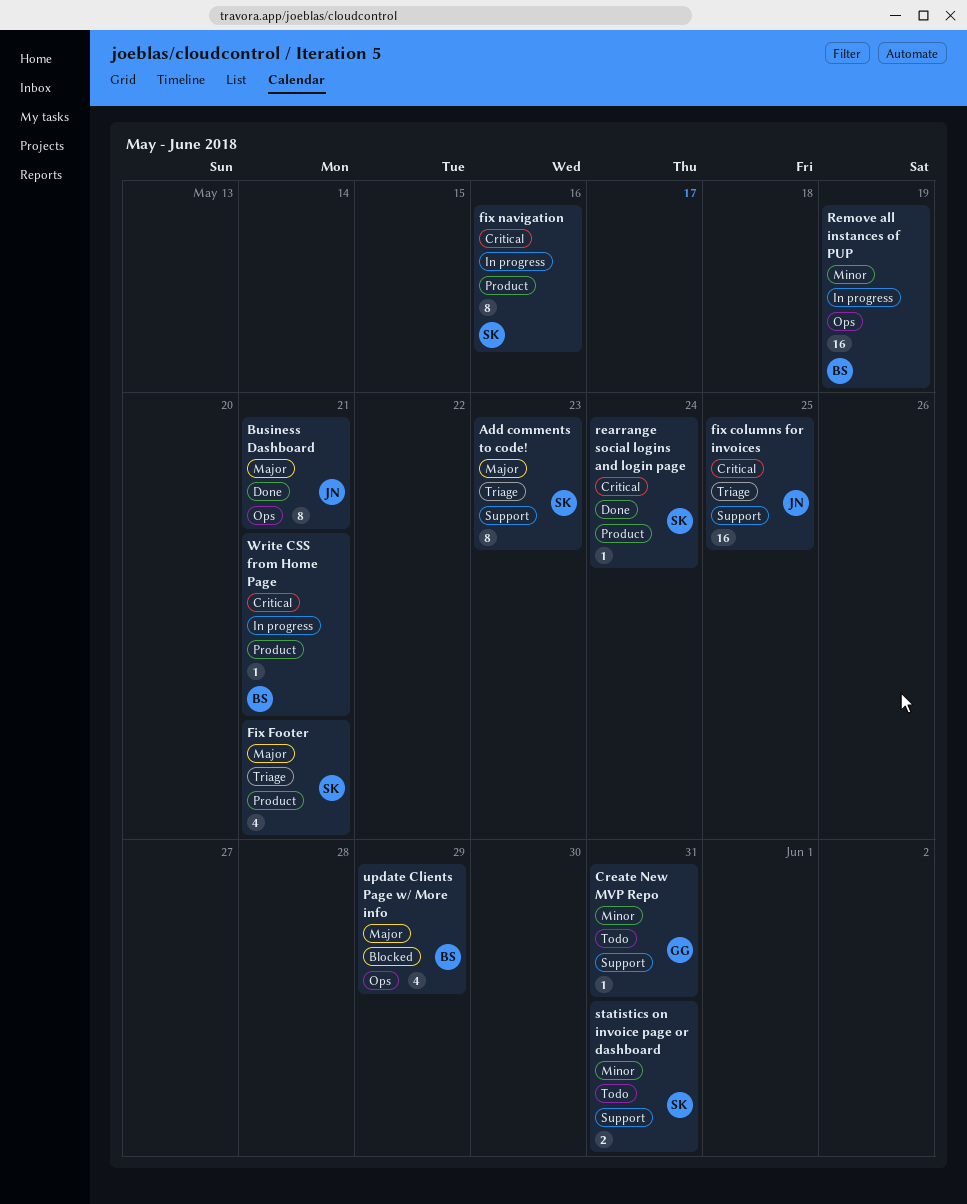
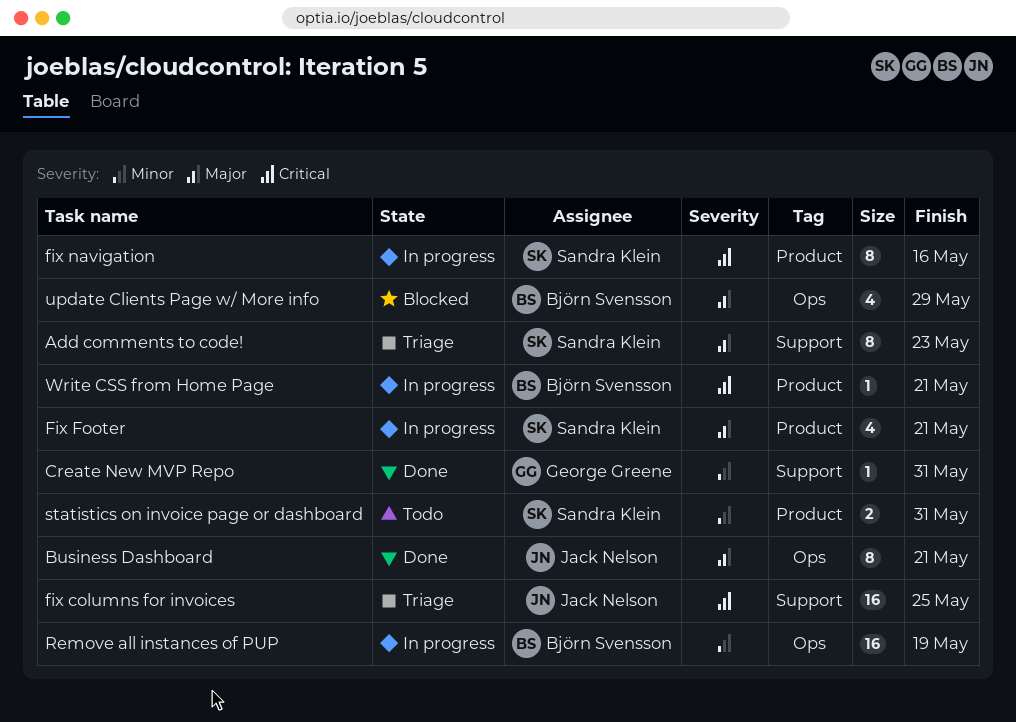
Create New MVP Repo, status: Todo -> Done
Fix Footer, status: Triage -> In progress
rearrange social logins and login page: present -> none
statistics on invoice page or dashboard, label: Support -> Product

